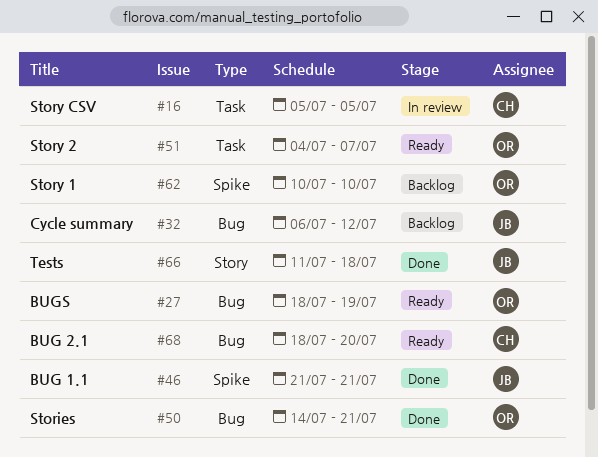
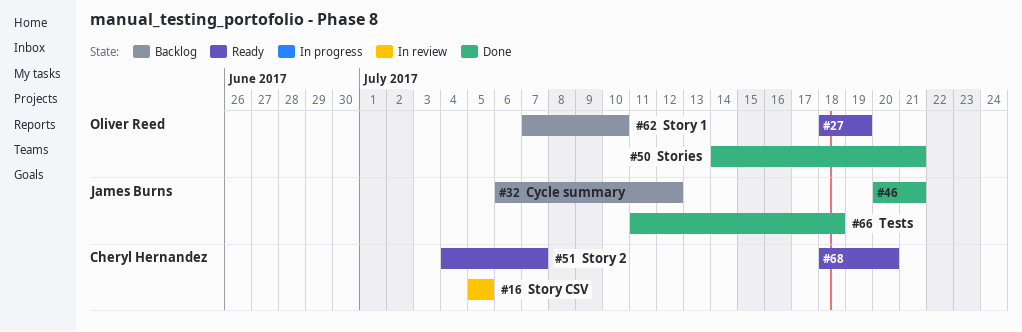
#46, start: Jul 21 -> Jul 20
#51, owner: Oliver Reed -> Cheryl Hernandez
#62, start: Jul 10 -> Jul 7

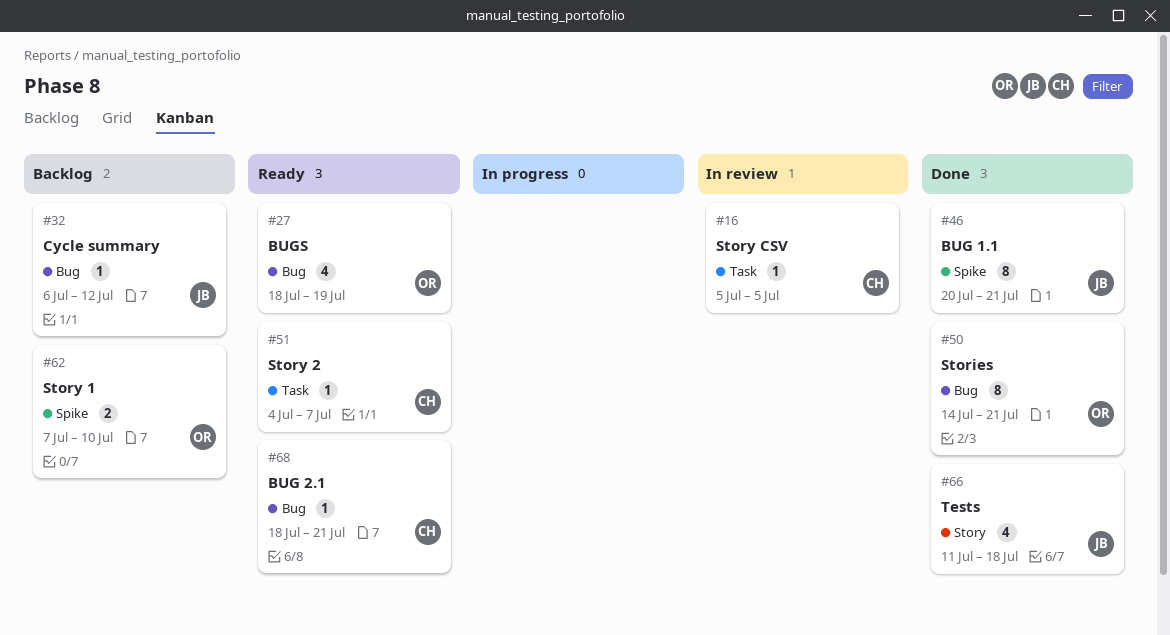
#68, due: Jul 20 -> Jul 21

